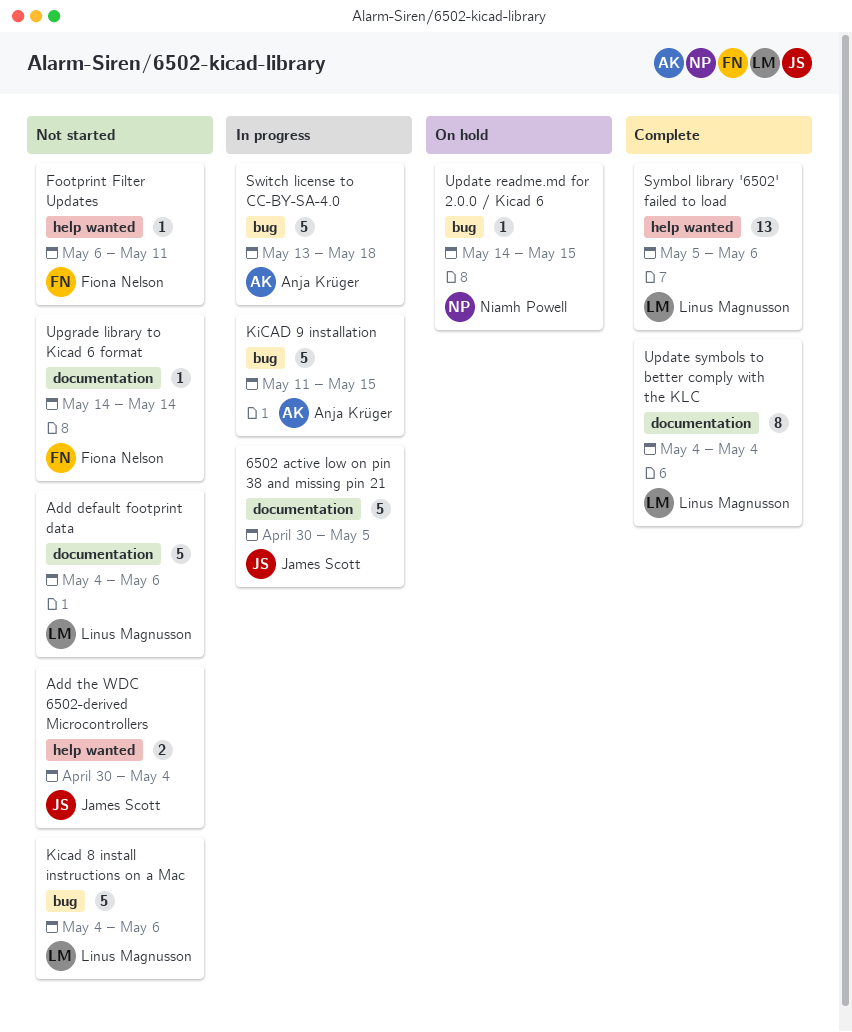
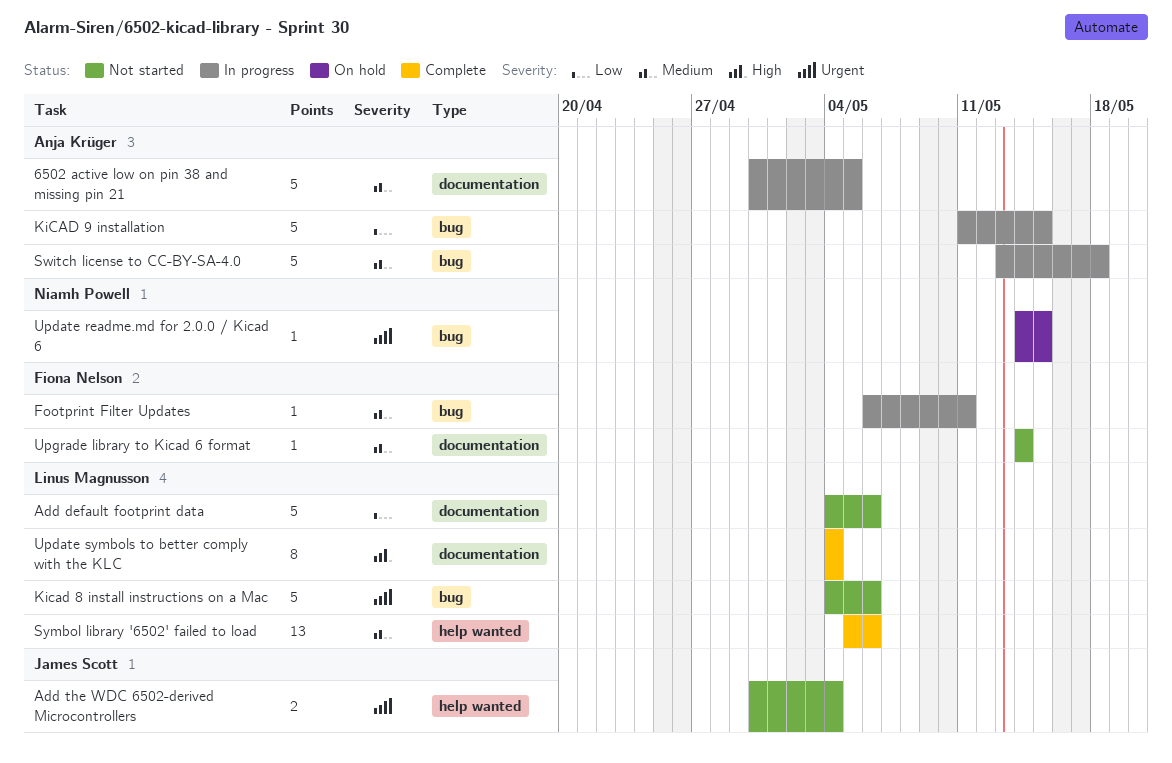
6502 active low on pin 38 and missing pin 21, owner: James Scott -> Anja Krüger
Footprint Filter Updates, status: Not started -> In progress
Footprint Filter Updates, label: help wanted -> bug

